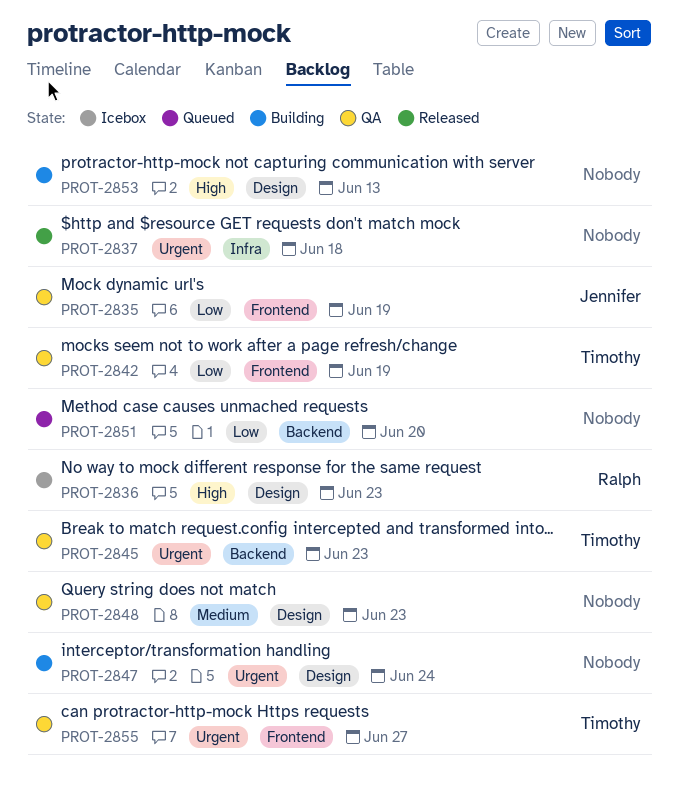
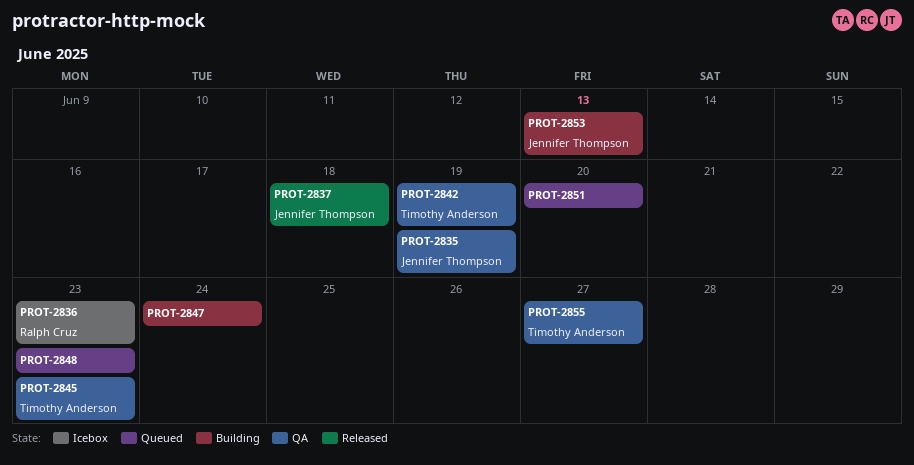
PROT-2837, owner: none -> Jennifer Thompson
PROT-2848, status: QA -> Queued
PROT-2853, owner: none -> Jennifer Thompson

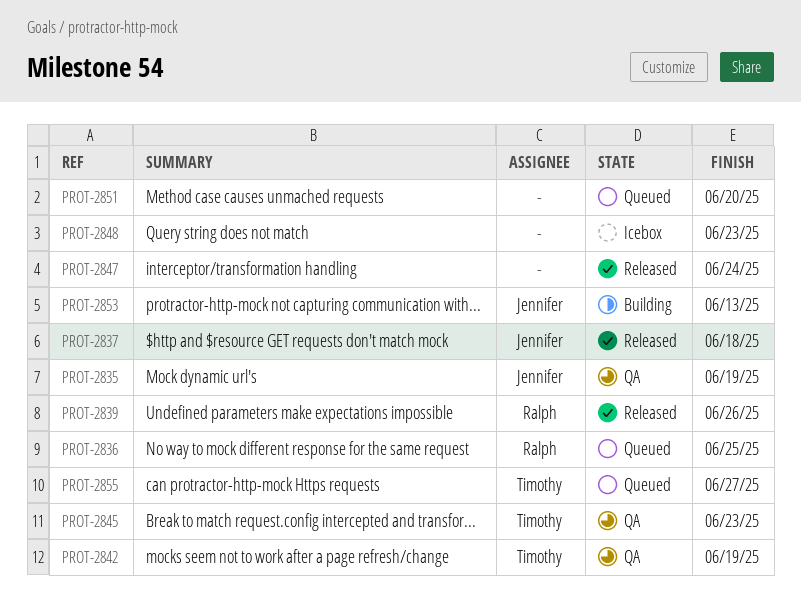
PROT-2836, status: Icebox -> Queued
PROT-2836, due: Jun 23 -> Jun 25
PROT-2839: none -> present
PROT-2847, status: Building -> Released
PROT-2848, status: Queued -> Icebox
PROT-2855, status: QA -> Queued

